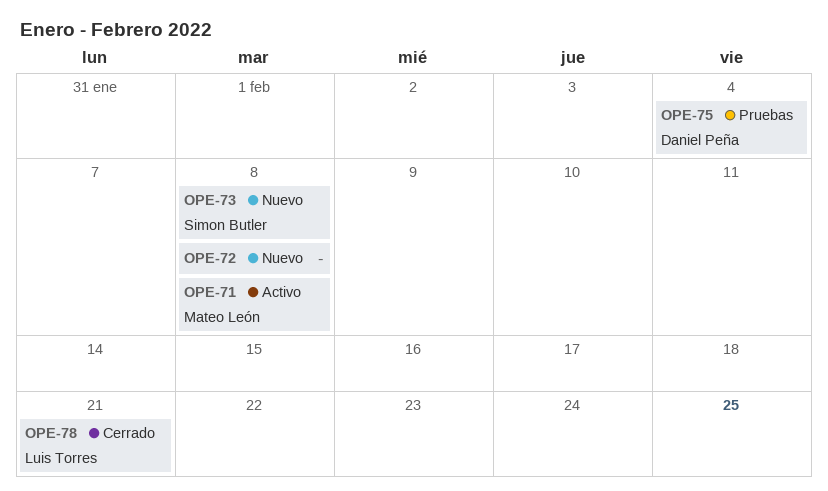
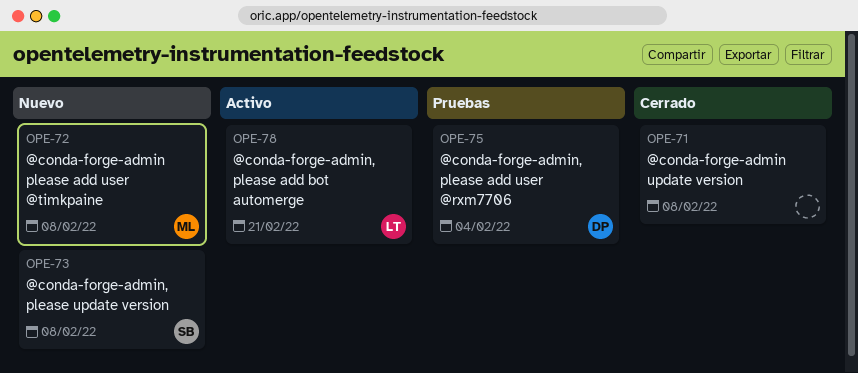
OPE-71, status: Activo -> Cerrado
OPE-71, owner: Mateo León -> none
OPE-72, owner: none -> Mateo León
OPE-78, status: Cerrado -> Activo

